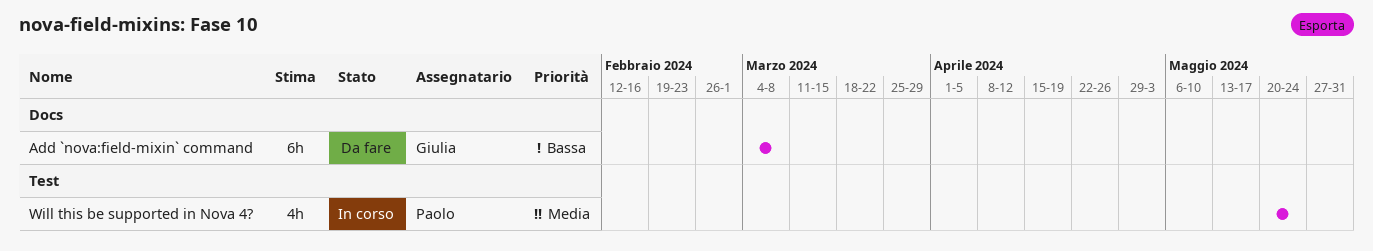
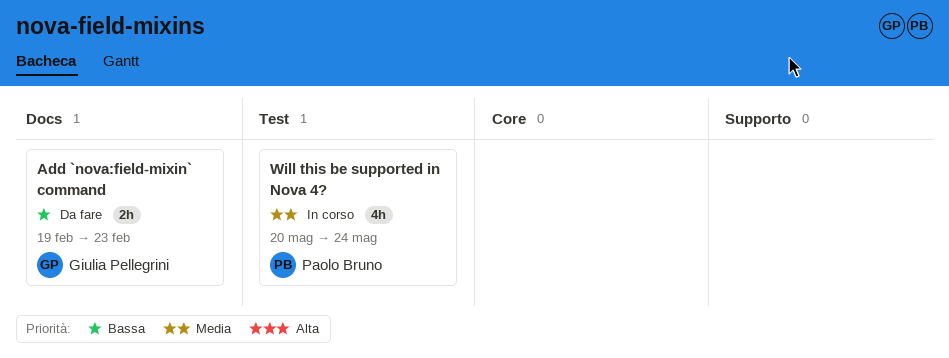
Add `nova:field-mixin` command, estimate: 6h -> 2h
Add `nova:field-mixin` command, start: Mar 4 -> Feb 19
Add `nova:field-mixin` command, due: Mar 8 -> Feb 23

